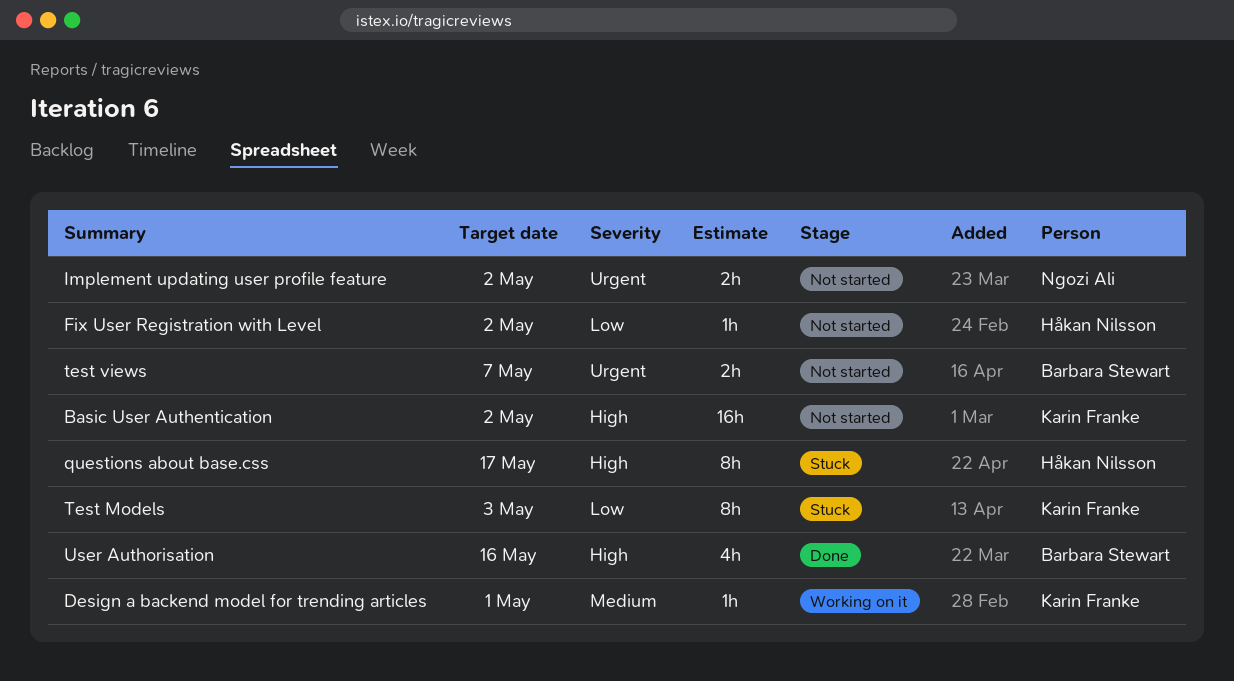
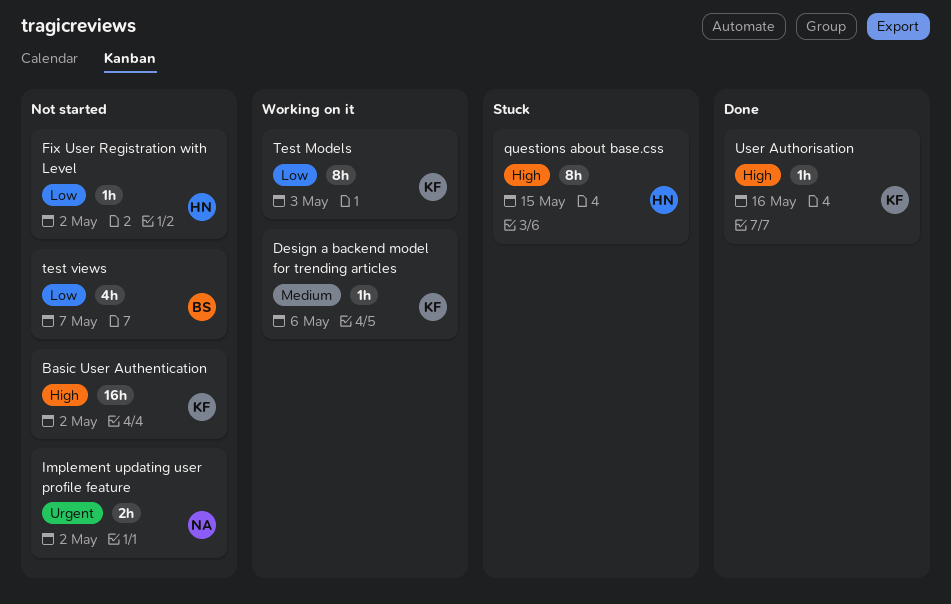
Design a backend model for trending articles, due: May 1 -> May 6
questions about base.css, due: May 17 -> May 15
Test Models, status: Stuck -> Working on it
test views, priority: Urgent -> Low
test views, estimate: 2h -> 4h
User Authorisation, owner: Barbara Stewart -> Karin Franke
User Authorisation, estimate: 4h -> 1h

